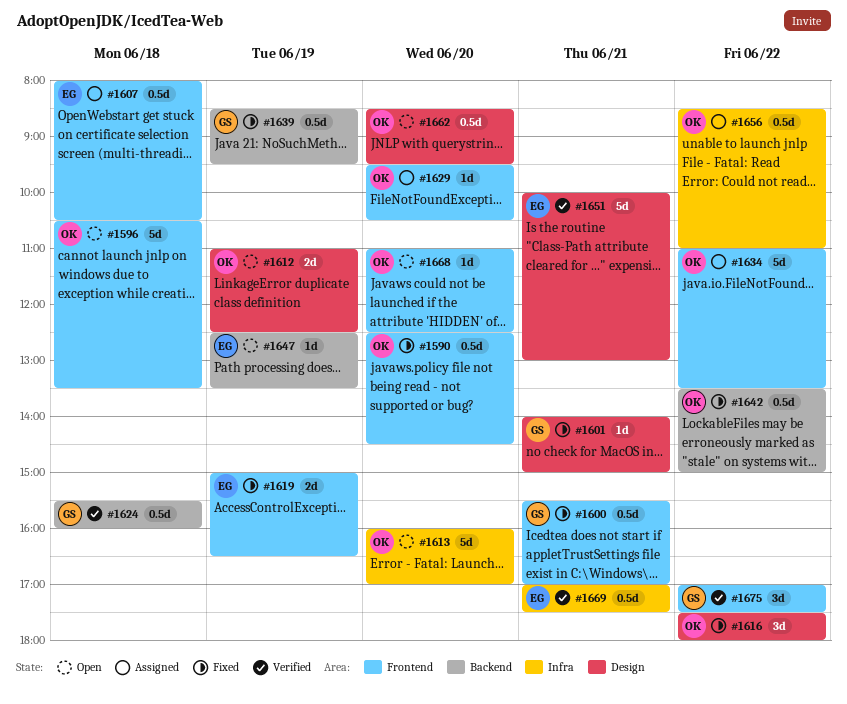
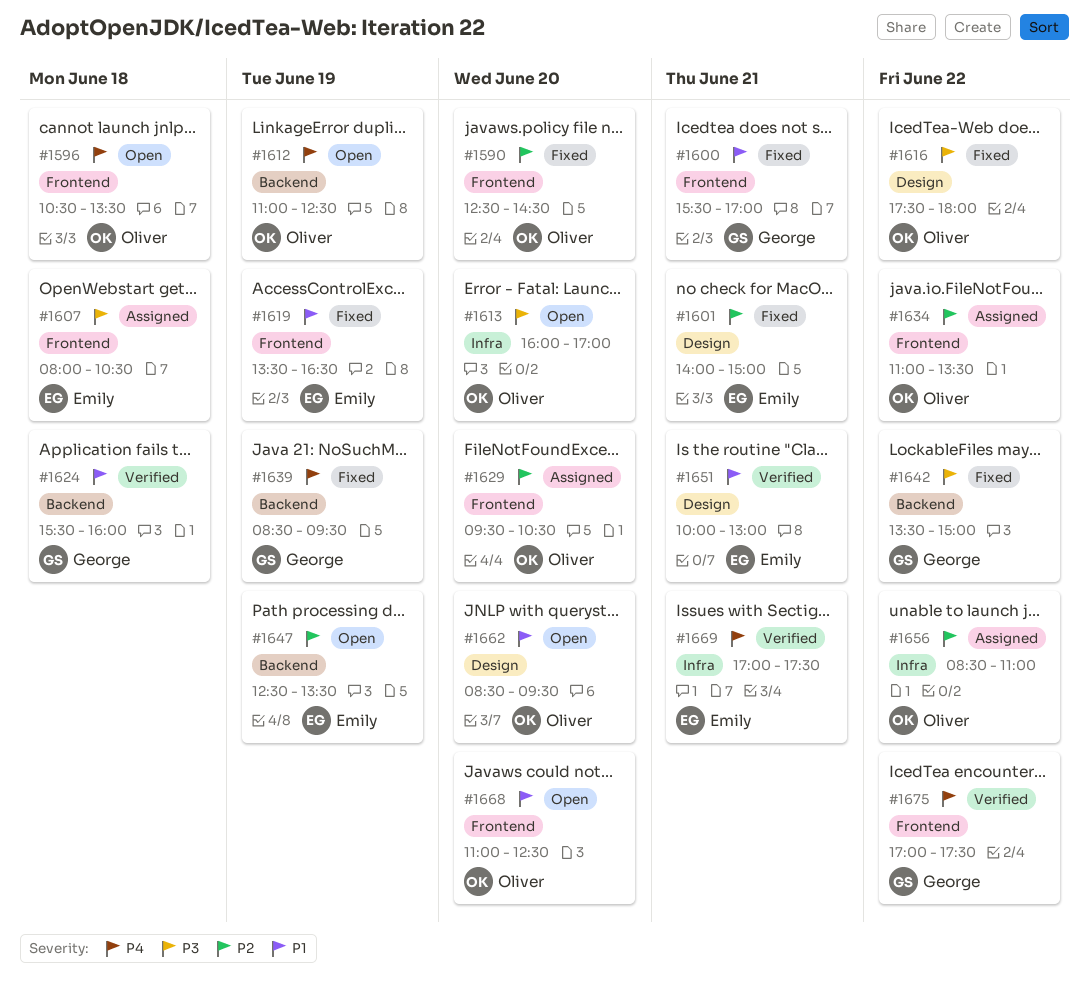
#1601, owner: George -> Emily
#1612, label: Design -> Backend
#1619, begins: 15:00 -> 13:30
#1642, owner: Oliver -> George

